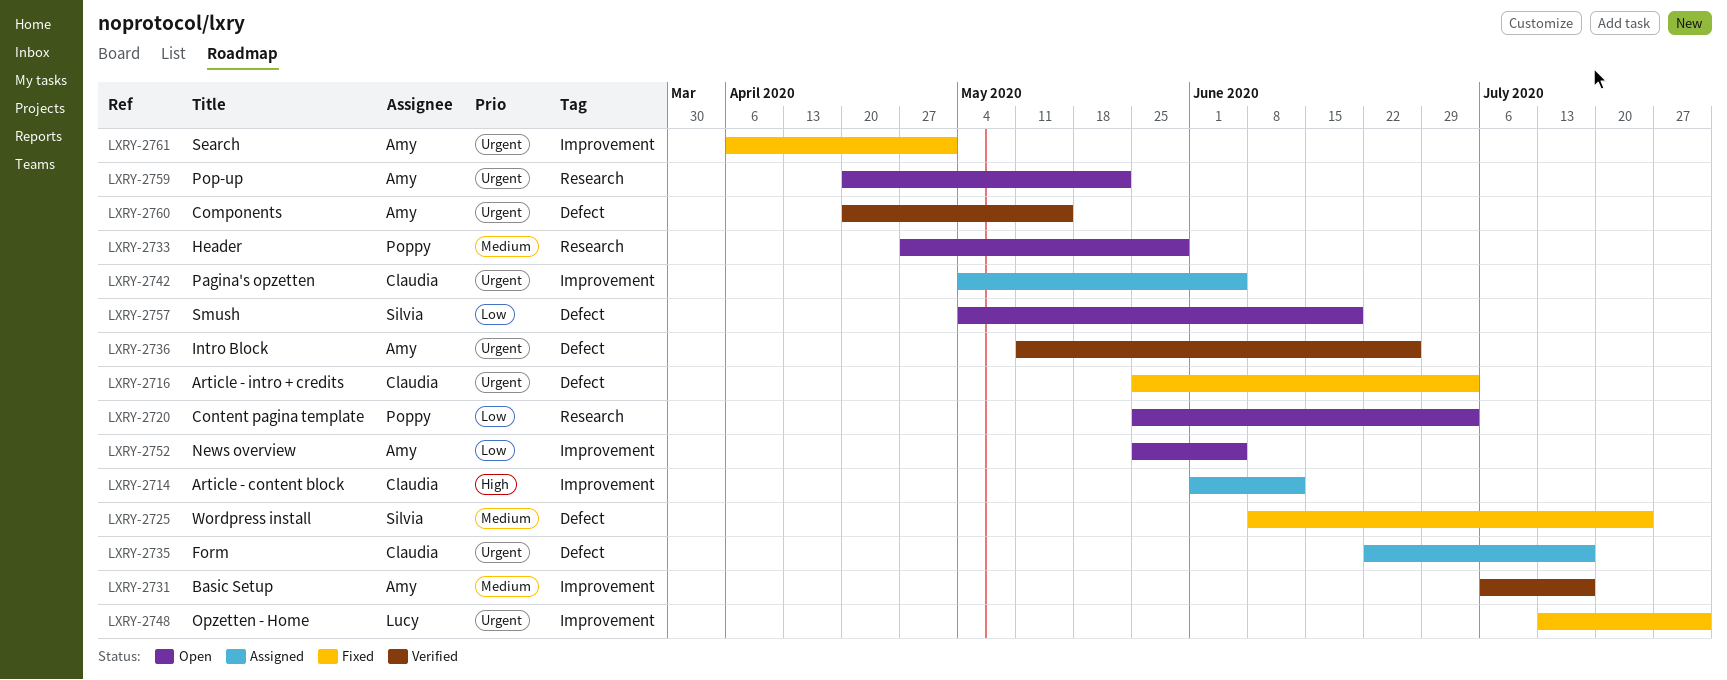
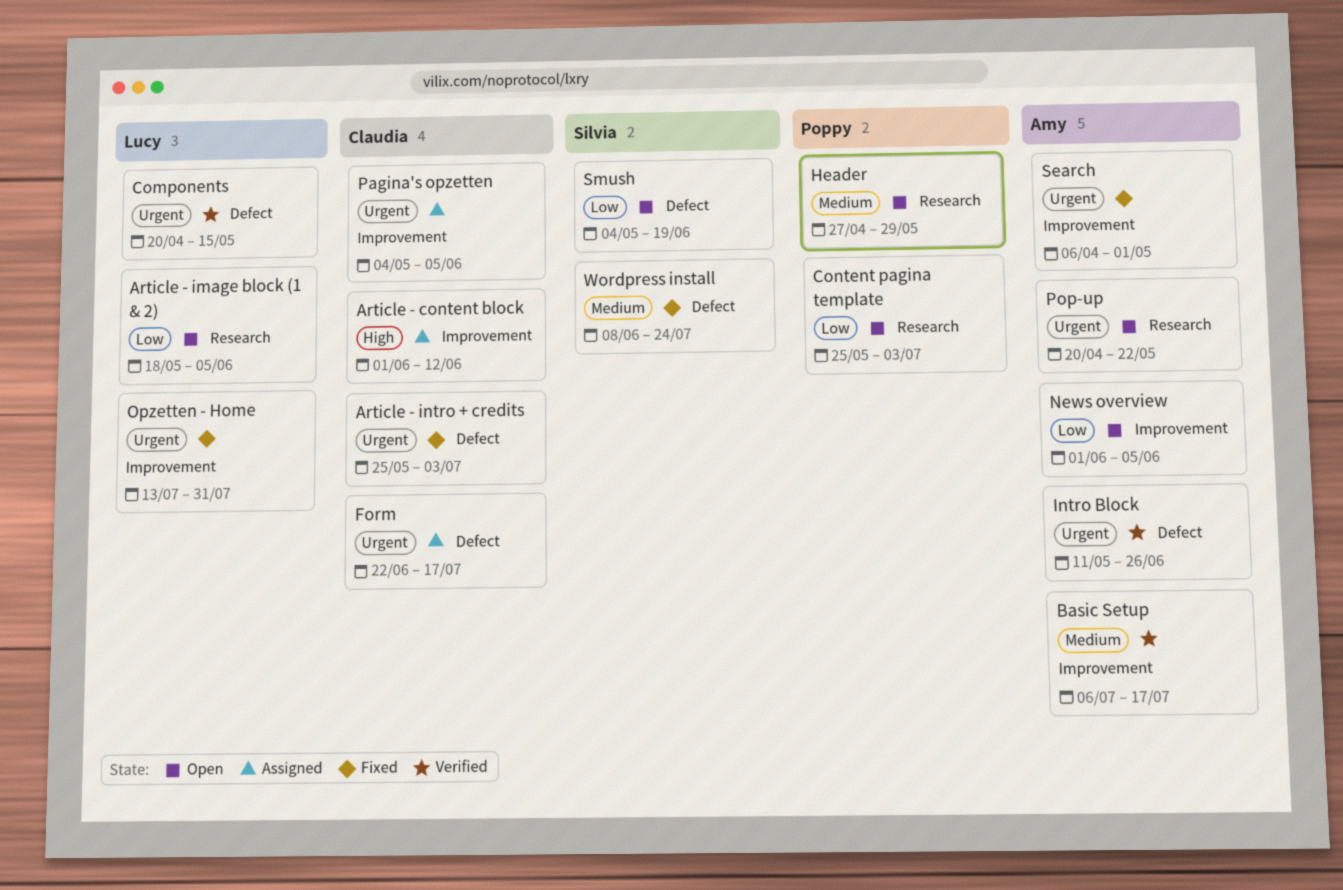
Article - image block (1 & 2): none -> present
Components, owner: Amy -> Lucy
News overview, start: May 25 -> Jun 1

